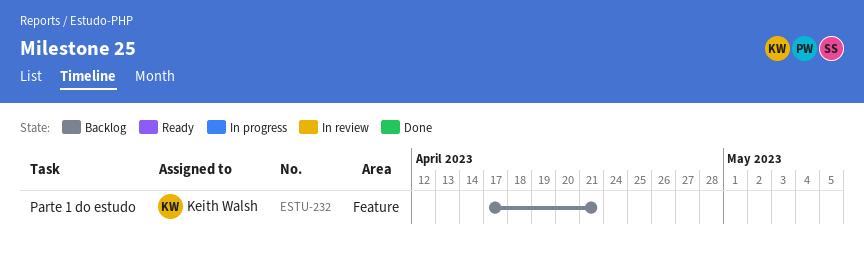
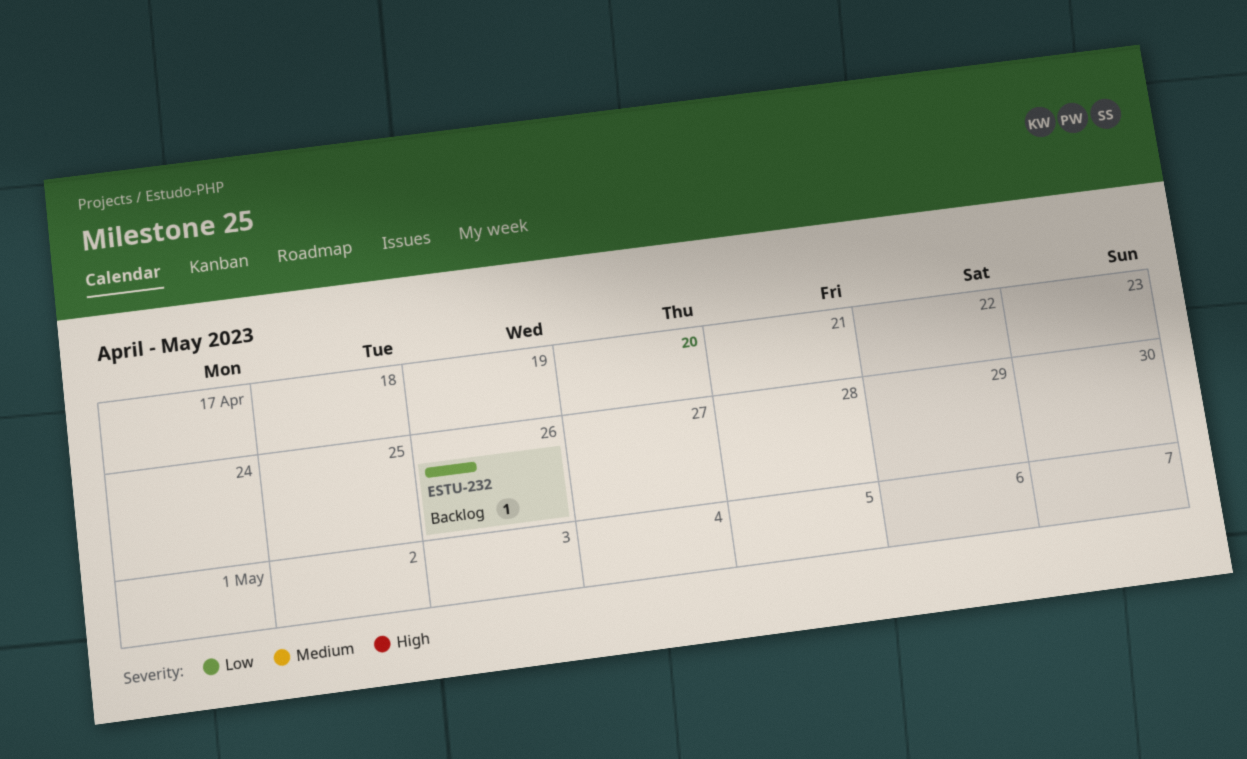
ESTU-232, due: Apr 21 -> Apr 26

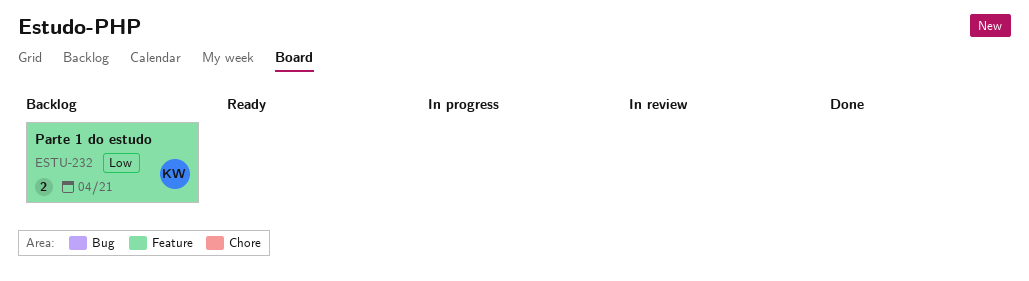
ESTU-232, estimate: 1 -> 2
ESTU-232, due: Apr 26 -> Apr 21

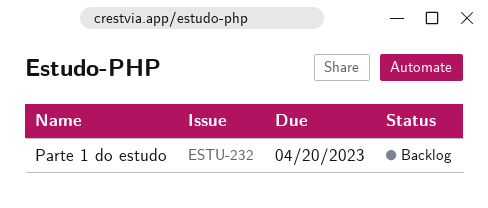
ESTU-232, due: Apr 21 -> Apr 20

